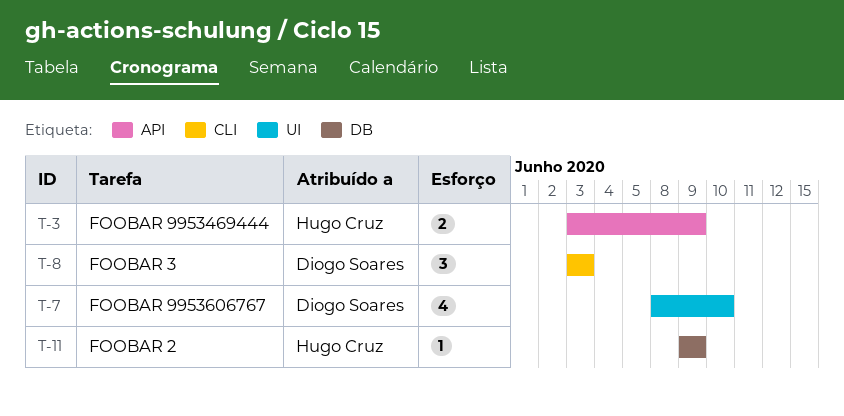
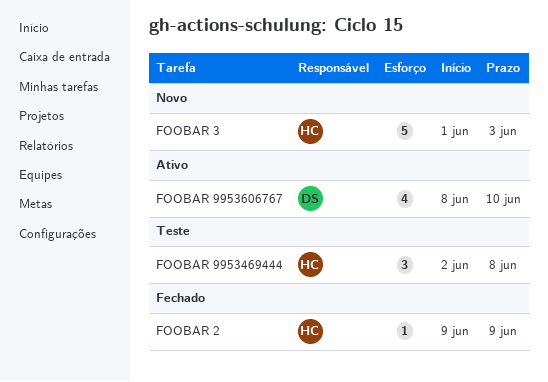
FOOBAR 3, owner: Diogo Soares -> Hugo Cruz
FOOBAR 3, estimate: 3 -> 5
FOOBAR 3, start: Jun 3 -> Jun 1
FOOBAR 9953469444, estimate: 2 -> 3
FOOBAR 9953469444, start: Jun 3 -> Jun 2
FOOBAR 9953469444, due: Jun 9 -> Jun 8

